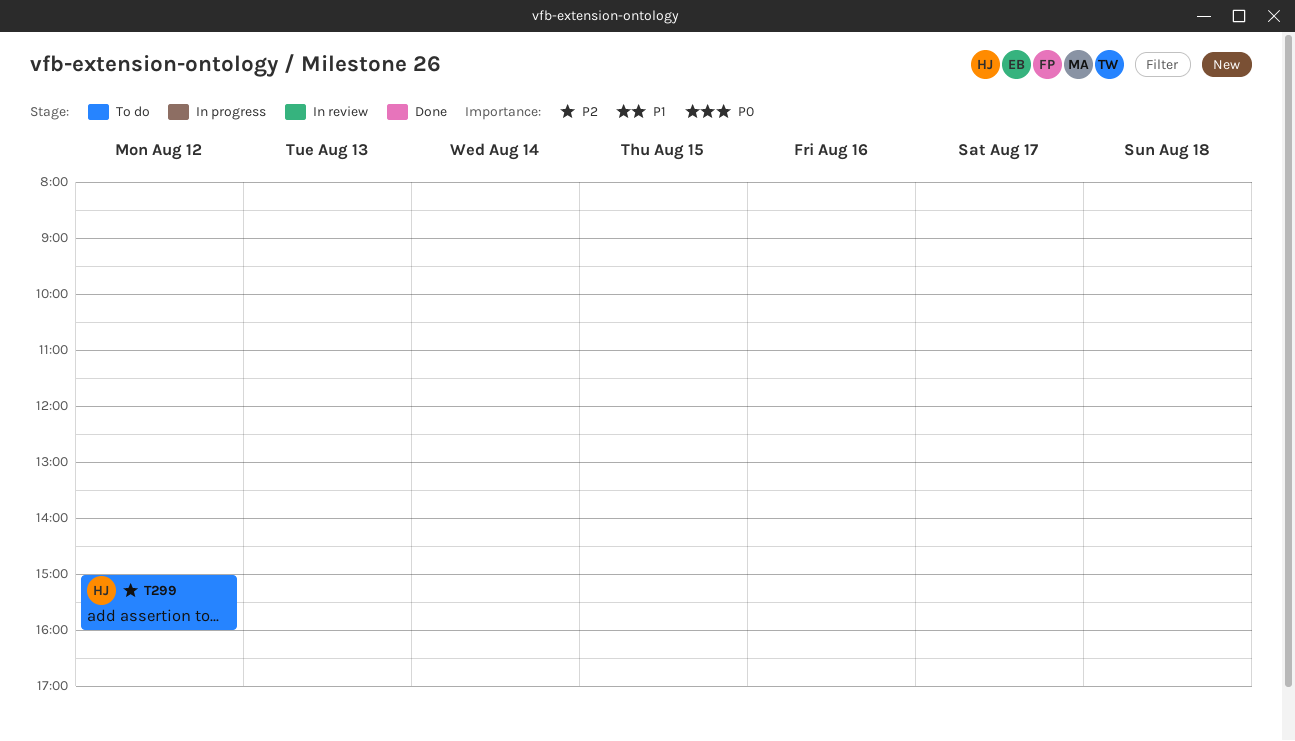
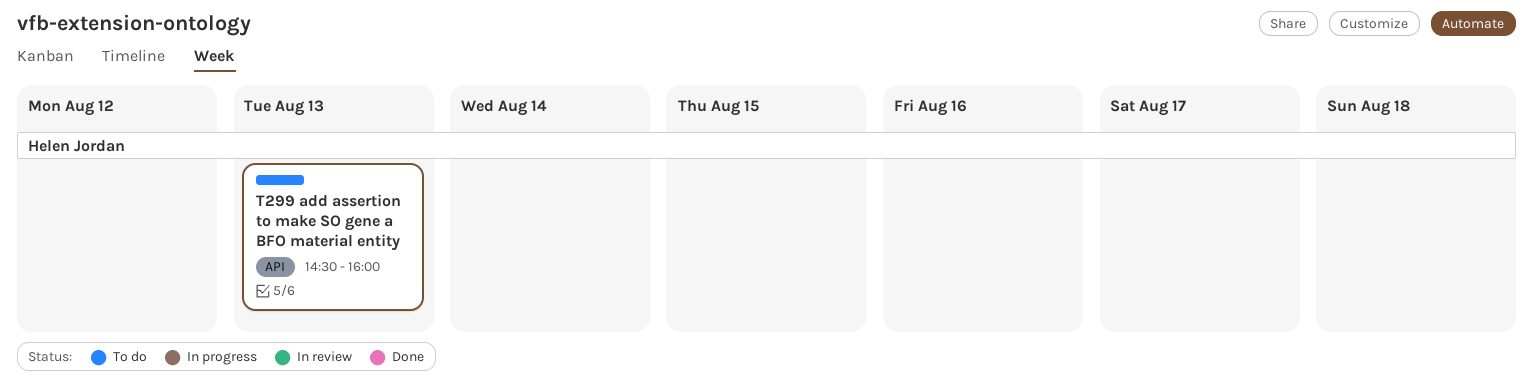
T299, day: Aug 12 -> Aug 13
T299, begins: 15:00 -> 14:30

